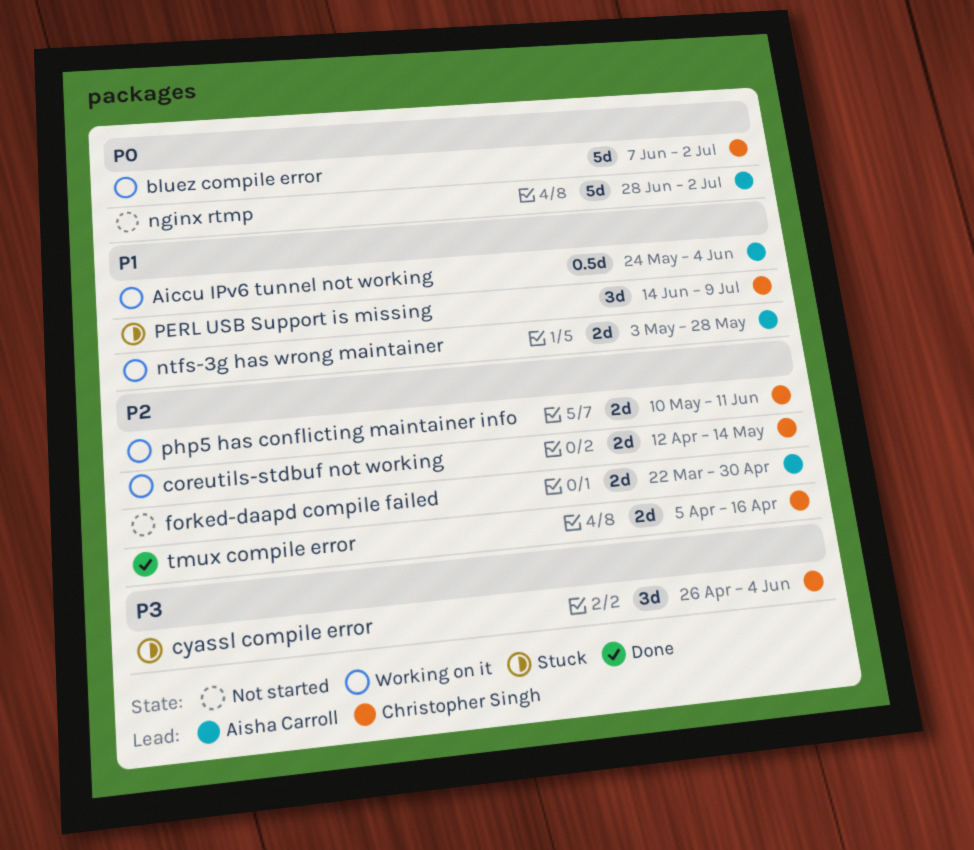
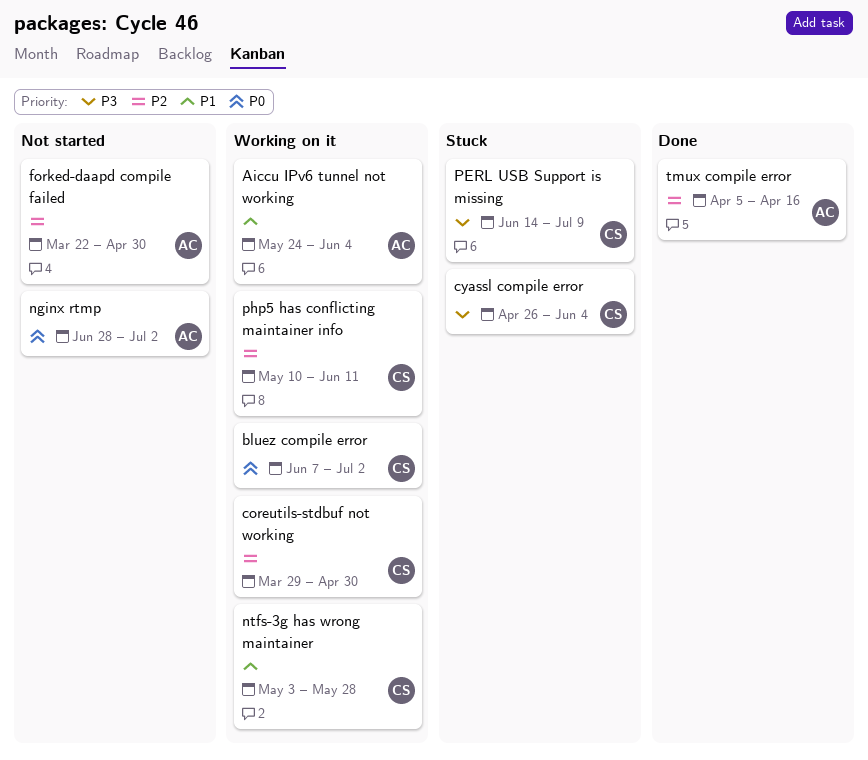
coreutils-stdbuf not working, start: Apr 12 -> Mar 29
coreutils-stdbuf not working, due: May 14 -> Apr 30
ntfs-3g has wrong maintainer, owner: Aisha Carroll -> Christopher Singh
PERL USB Support is missing, priority: P1 -> P3
tmux compile error, owner: Christopher Singh -> Aisha Carroll

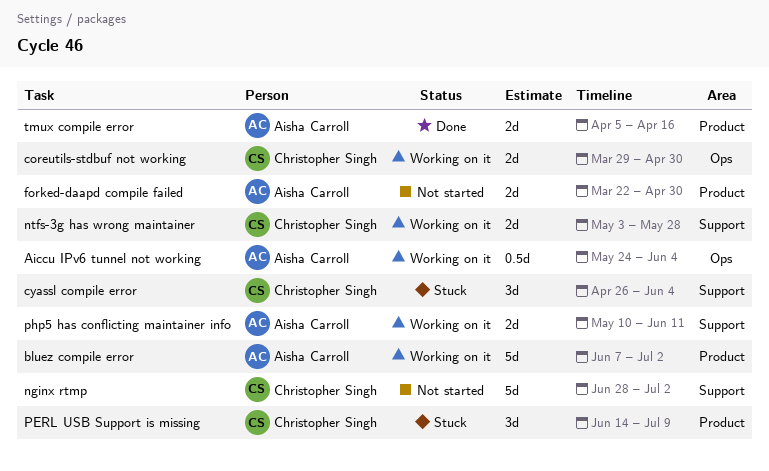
bluez compile error, owner: Christopher Singh -> Aisha Carroll
nginx rtmp, owner: Aisha Carroll -> Christopher Singh
php5 has conflicting maintainer info, owner: Christopher Singh -> Aisha Carroll

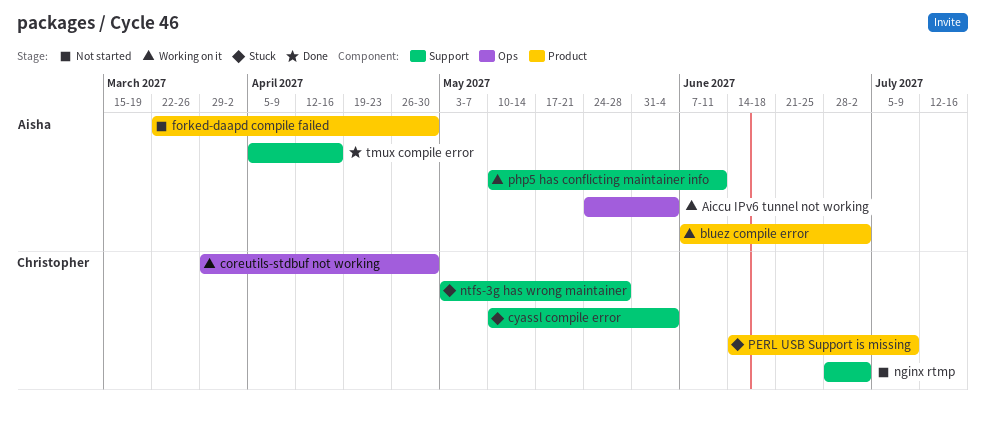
cyassl compile error, start: Apr 26 -> May 10
ntfs-3g has wrong maintainer, status: Working on it -> Stuck
tmux compile error, label: Product -> Support

